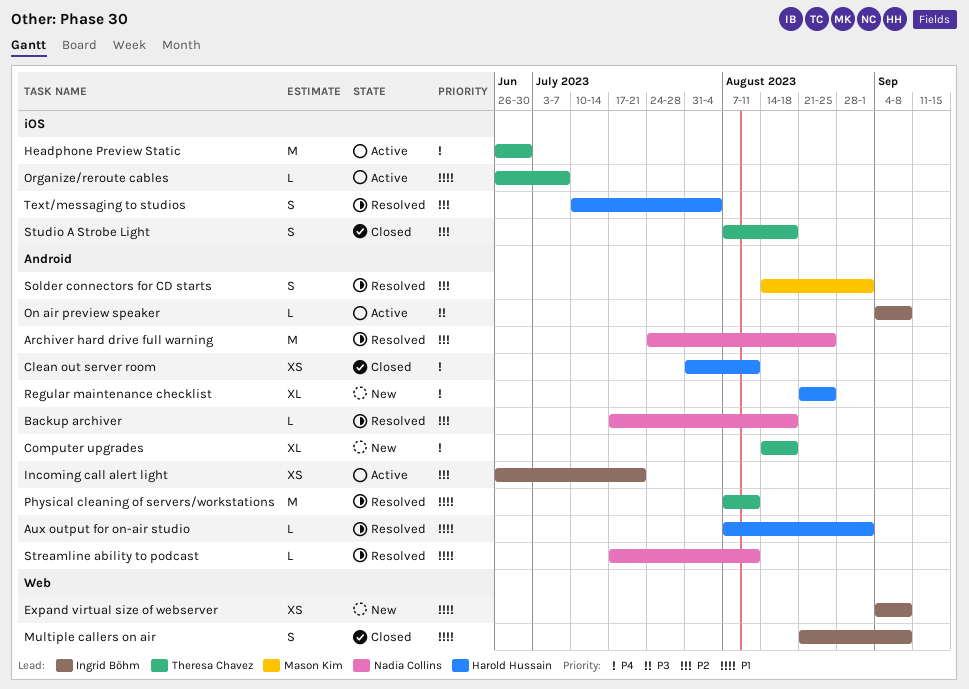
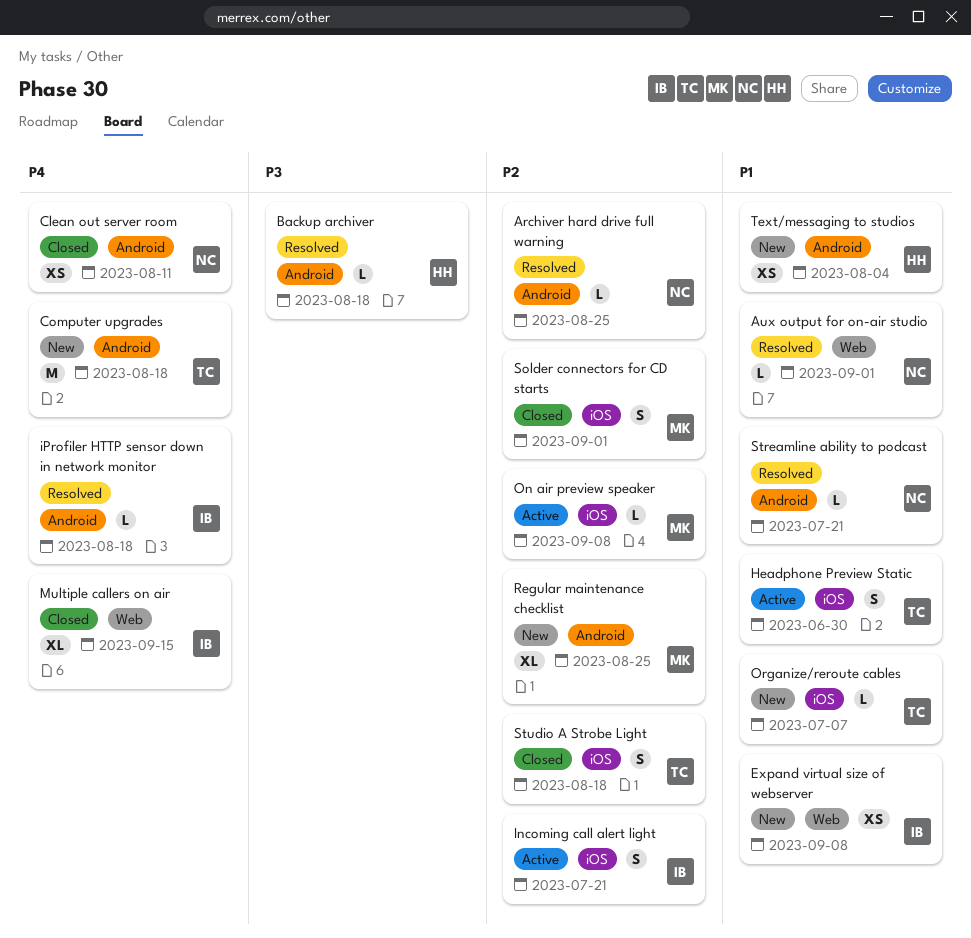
Archiver hard drive full warning, estimate: M -> L
Aux output for on-air studio, owner: Harold Hussain -> Nadia Collins
Aux output for on-air studio, label: Android -> Web
Backup archiver, owner: Nadia Collins -> Harold Hussain
Backup archiver, priority: P2 -> P3
Clean out server room, owner: Harold Hussain -> Nadia Collins
Computer upgrades, estimate: XL -> M
Headphone Preview Static, priority: P4 -> P1
Headphone Preview Static, estimate: M -> S
Incoming call alert light, label: Android -> iOS
Incoming call alert light, estimate: XS -> S
iProfiler HTTP sensor down in network monitor: none -> present
Multiple callers on air, priority: P1 -> P4
Multiple callers on air, estimate: S -> XL
Multiple callers on air, due: Sep 8 -> Sep 15
On air preview speaker, owner: Ingrid Böhm -> Mason Kim
On air preview speaker, priority: P3 -> P2
On air preview speaker, label: Android -> iOS
Organize/reroute cables, status: Active -> New
Physical cleaning of servers/workstations: present -> none
Regular maintenance checklist, owner: Harold Hussain -> Mason Kim
Regular maintenance checklist, priority: P4 -> P2
Solder connectors for CD starts, status: Resolved -> Closed
Solder connectors for CD starts, label: Android -> iOS
Streamline ability to podcast, due: Aug 11 -> Jul 21
Text/messaging to studios, status: Resolved -> New
Text/messaging to studios, priority: P2 -> P1
Text/messaging to studios, label: iOS -> Android
Text/messaging to studios, estimate: S -> XS

